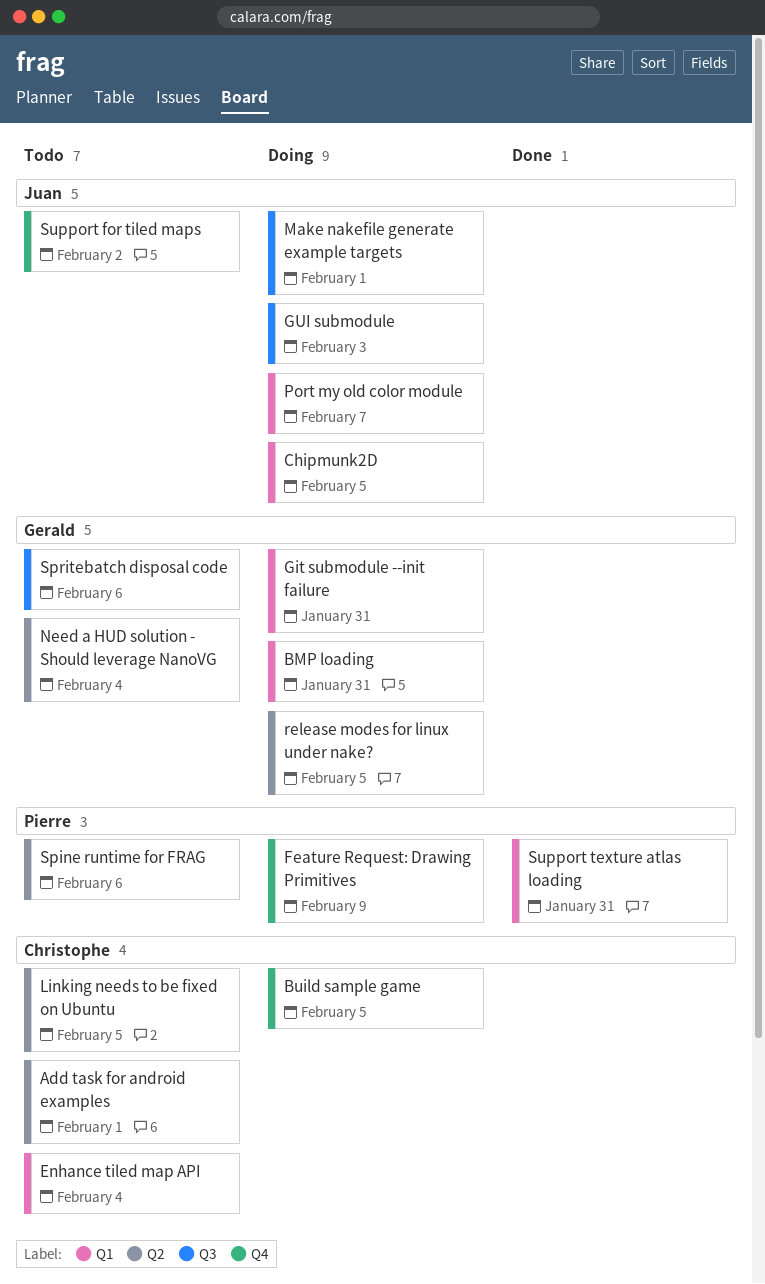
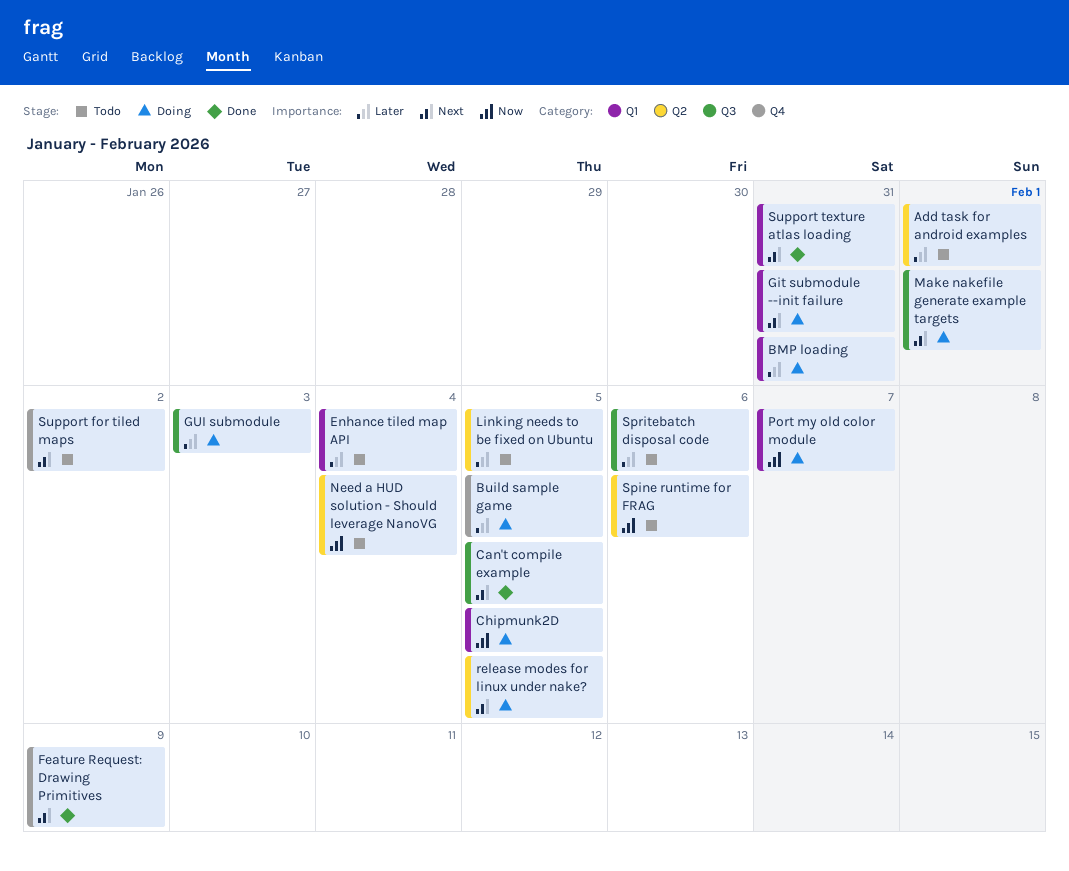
Can't compile example: none -> present
Feature Request: Drawing Primitives, status: Doing -> Done

